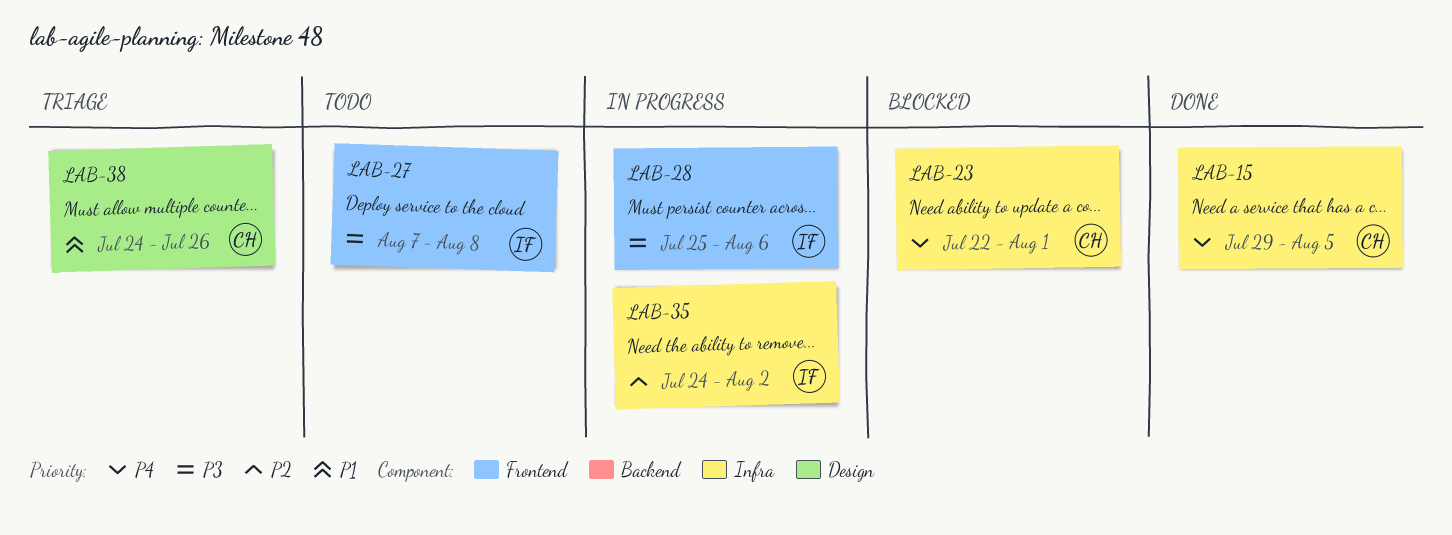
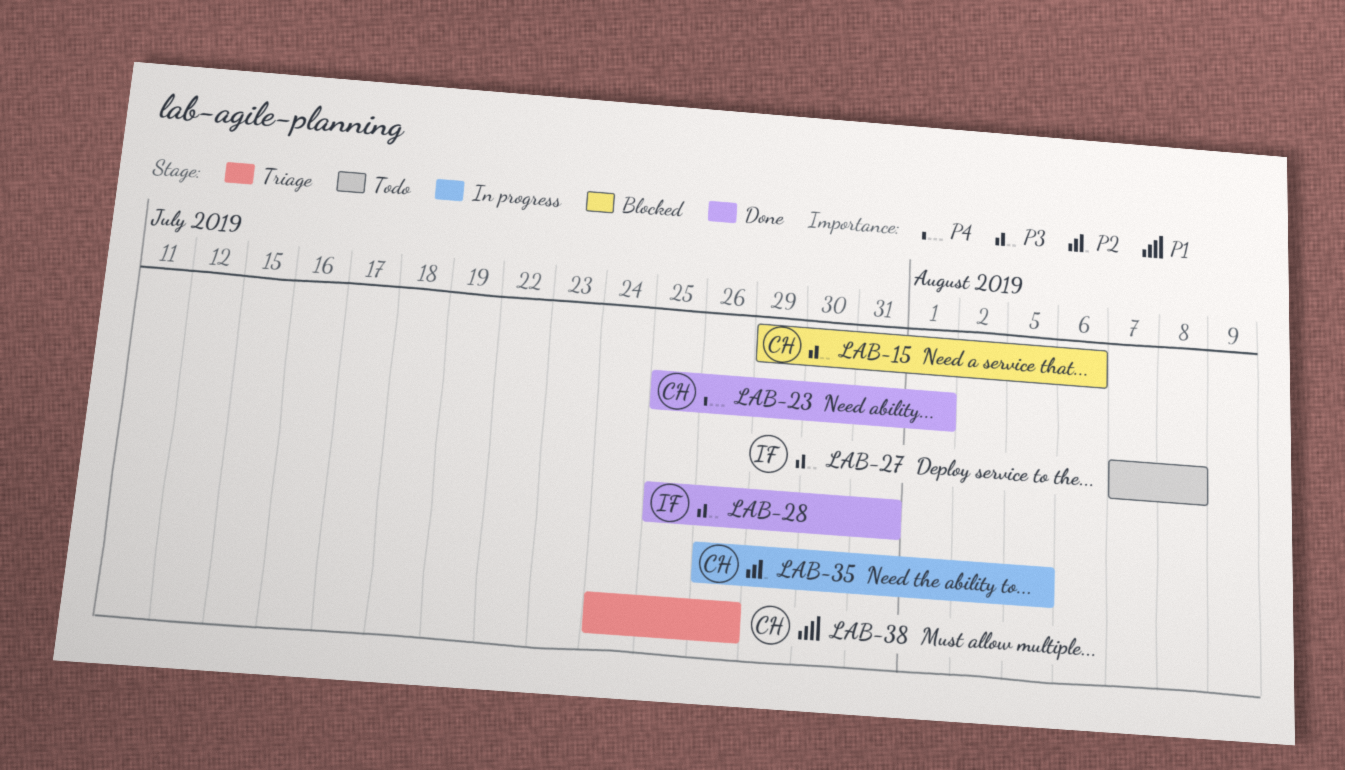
LAB-15, status: Done -> Blocked
LAB-15, priority: P4 -> P3
LAB-15, due: Aug 5 -> Aug 6
LAB-23, status: Blocked -> Done
LAB-23, start: Jul 22 -> Jul 25
LAB-28, status: In progress -> Done
LAB-28, due: Aug 6 -> Jul 31
LAB-35, owner: IF -> CH
LAB-35, start: Jul 24 -> Jul 26
LAB-35, due: Aug 2 -> Aug 5

